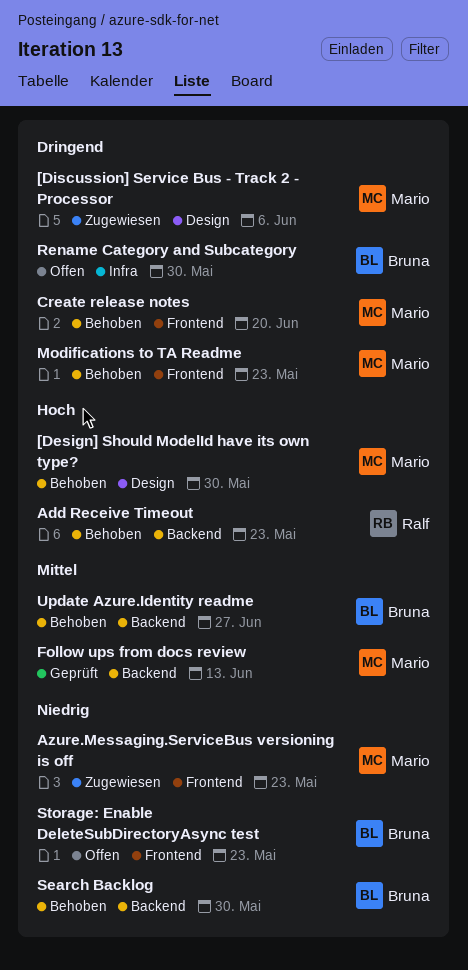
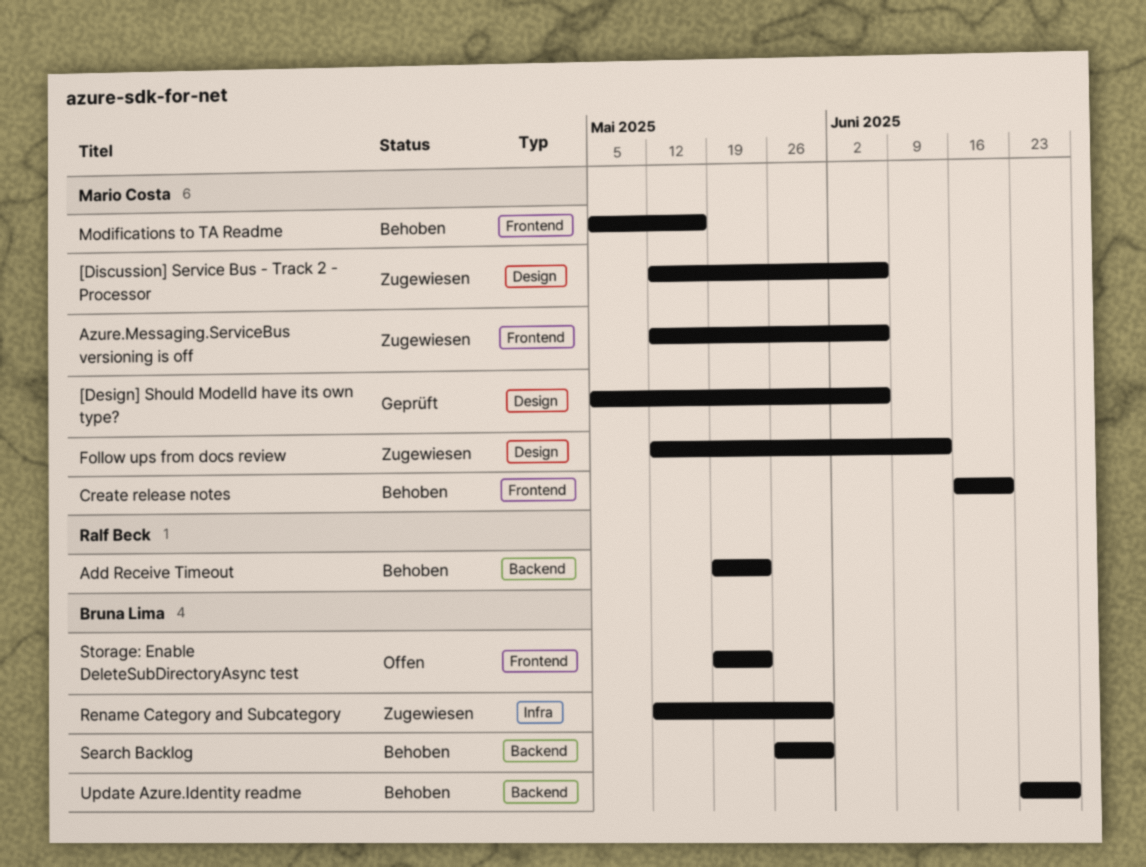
[Design] Should ModelId have its own type?, status: Behoben -> Geprüft
[Design] Should ModelId have its own type?, due: May 30 -> Jun 6
Azure.Messaging.ServiceBus versioning is off, due: May 23 -> Jun 6
Follow ups from docs review, status: Geprüft -> Zugewiesen
Follow ups from docs review, label: Backend -> Design
Modifications to TA Readme, due: May 23 -> May 16
Rename Category and Subcategory, status: Offen -> Zugewiesen

